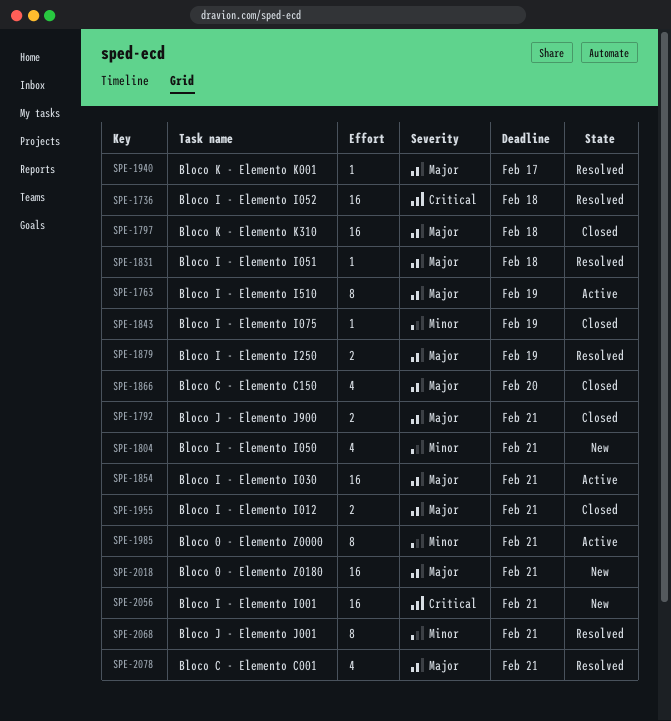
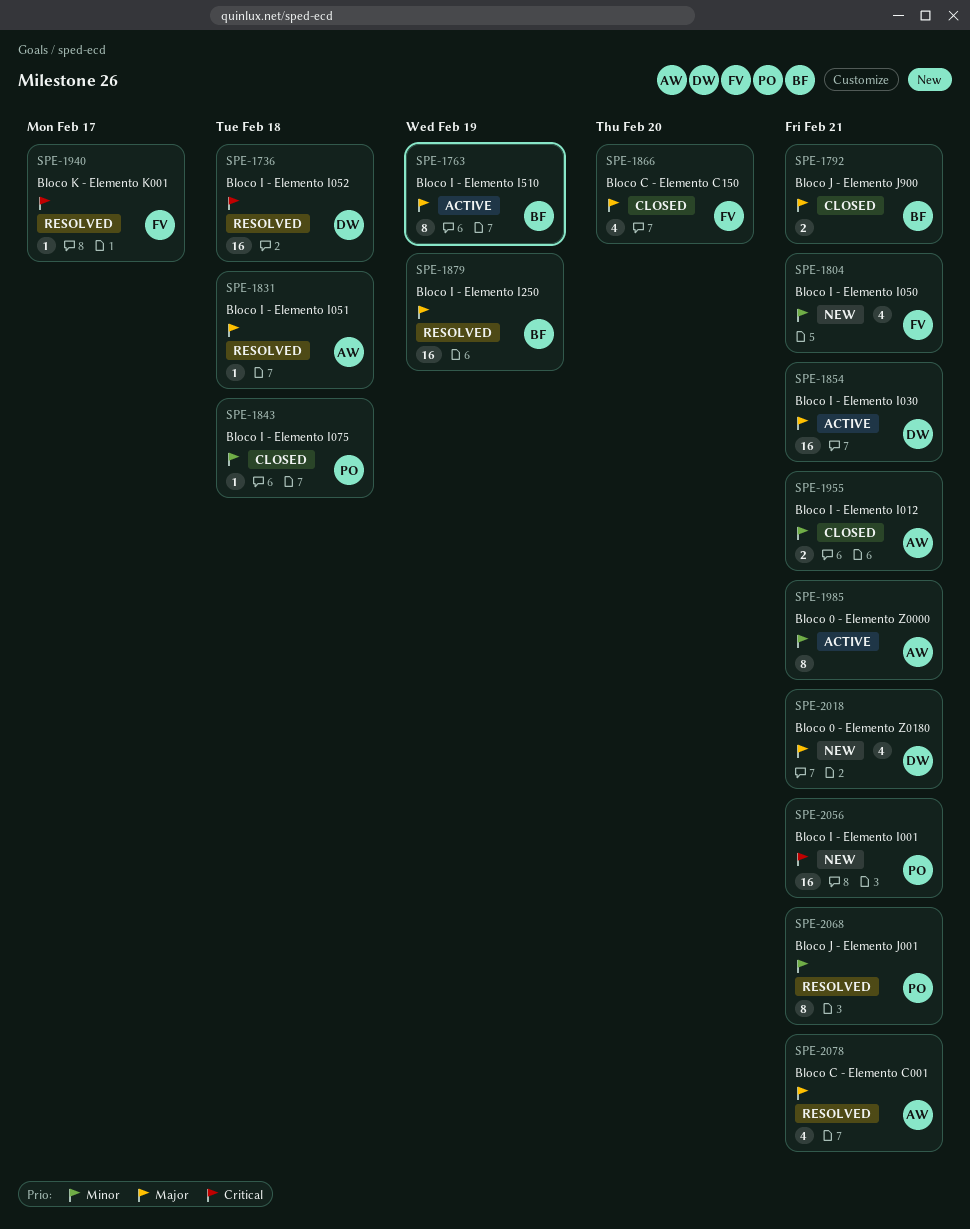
SPE-1797: present -> none
SPE-1843, due: Feb 19 -> Feb 18
SPE-1879, estimate: 2 -> 16
SPE-1940, priority: Major -> Critical
SPE-1955, priority: Major -> Minor
SPE-2018, estimate: 16 -> 4

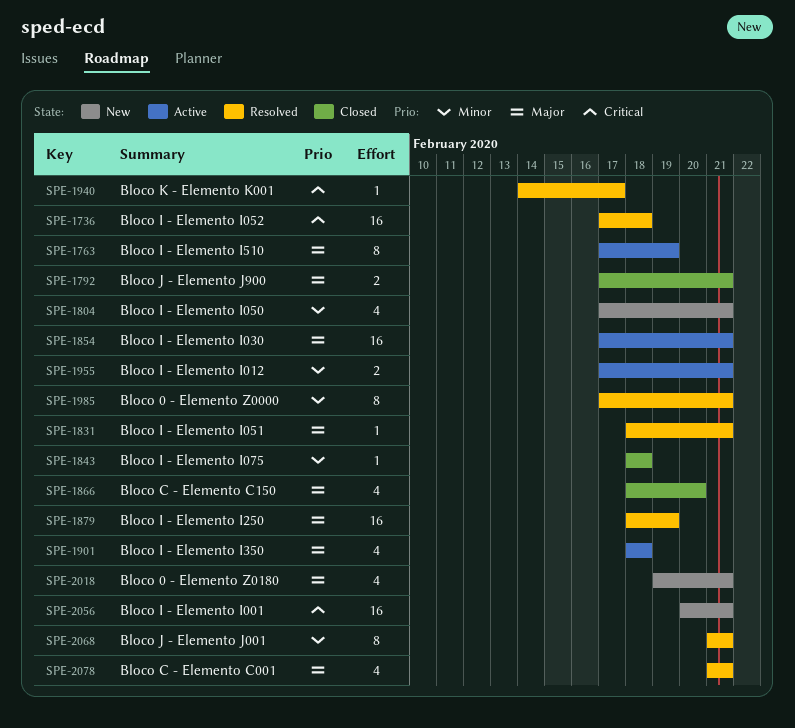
SPE-1831, due: Feb 18 -> Feb 21
SPE-1901: none -> present
SPE-1955, status: Closed -> Active
SPE-1985, status: Active -> Resolved

